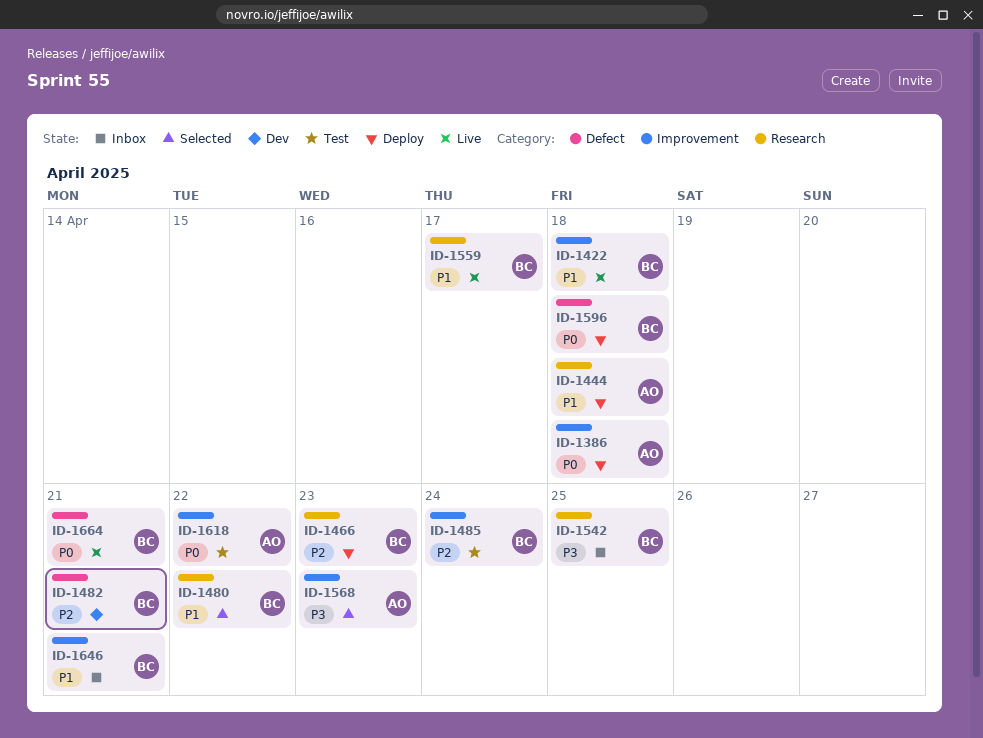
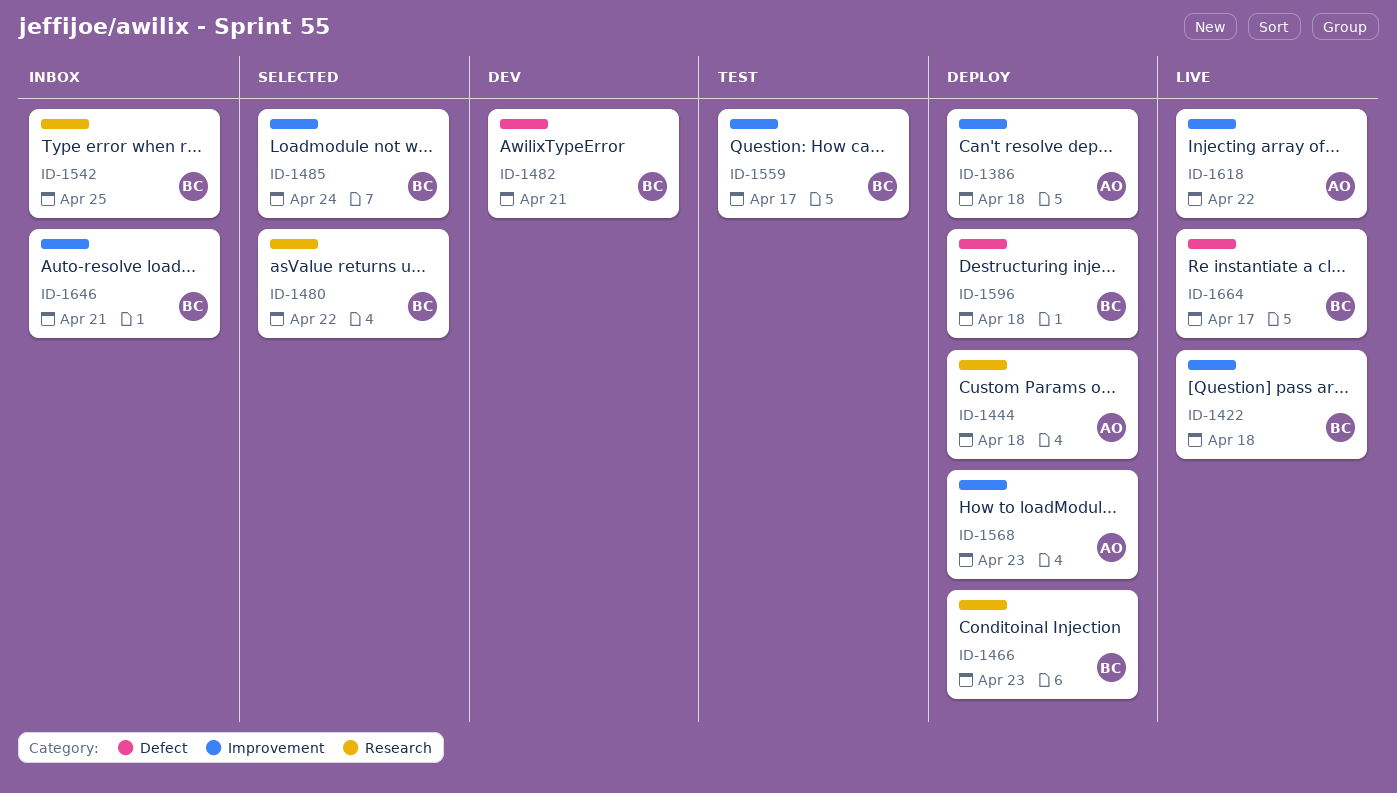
ID-1485, status: Test -> Selected
ID-1559, status: Live -> Test
ID-1559, label: Research -> Improvement
ID-1568, status: Selected -> Deploy
ID-1618, status: Test -> Live
ID-1664, due: Apr 21 -> Apr 17

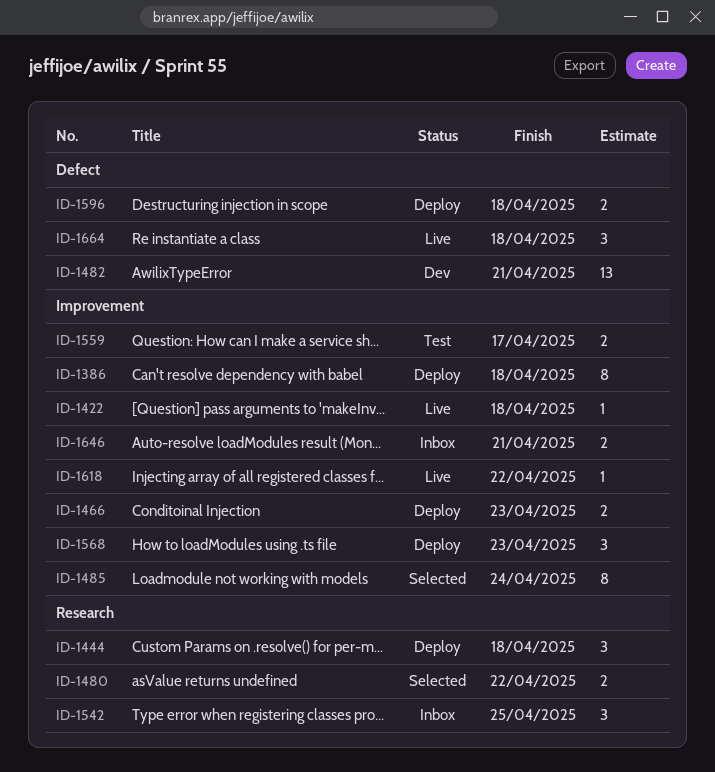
ID-1466, label: Research -> Improvement
ID-1664, due: Apr 17 -> Apr 18

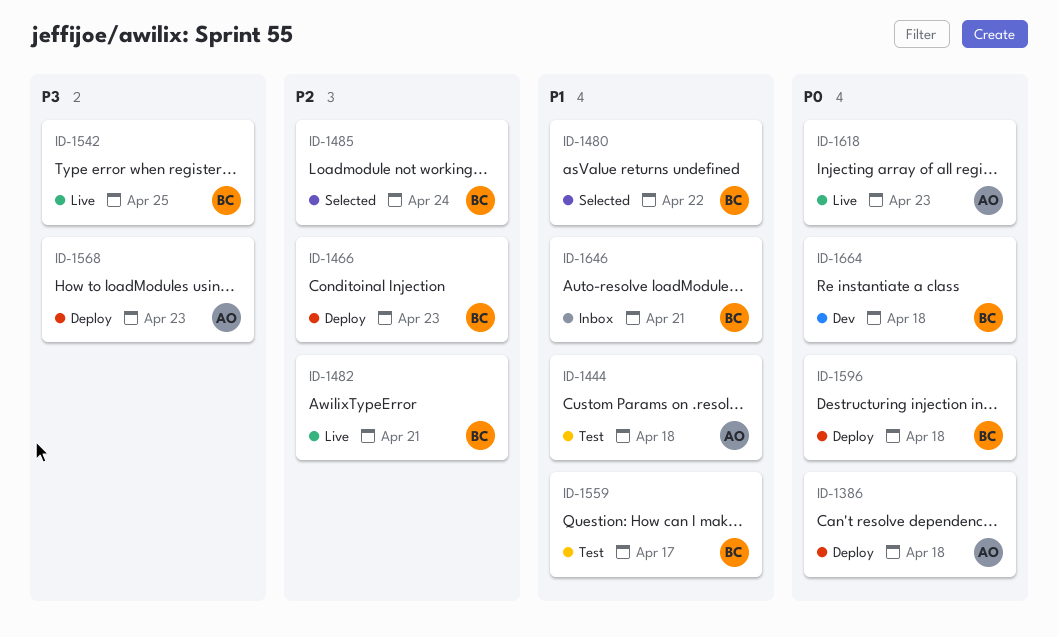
ID-1422: present -> none
ID-1444, status: Deploy -> Test
ID-1482, status: Dev -> Live
ID-1542, status: Inbox -> Live
ID-1618, due: Apr 22 -> Apr 23
ID-1664, status: Live -> Dev

